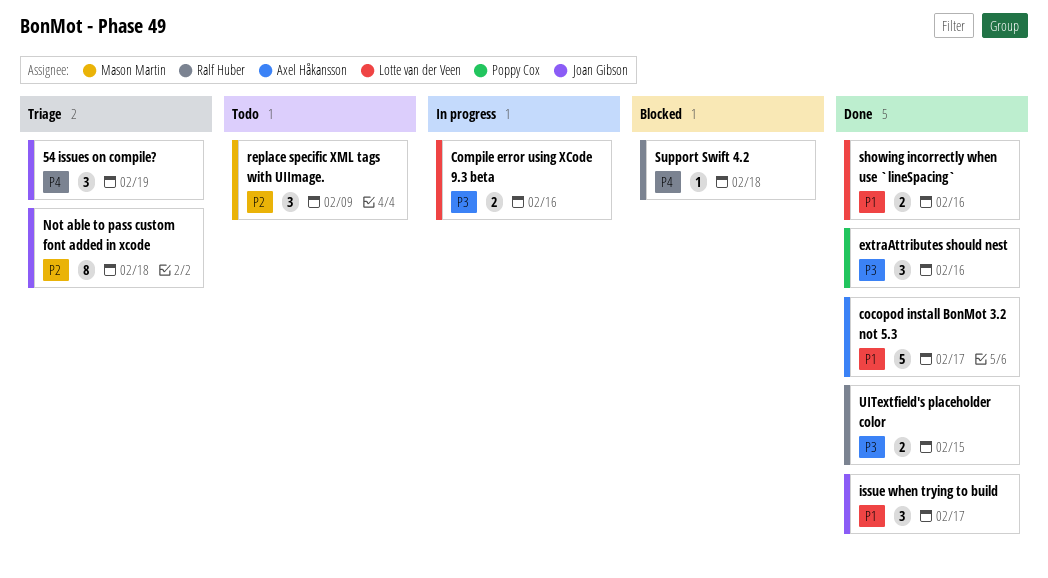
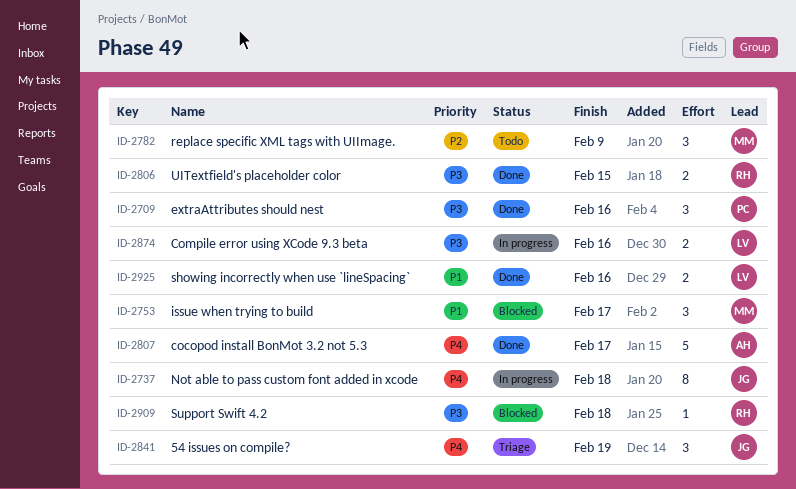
cocopod install BonMot 3.2 not 5.3, priority: P1 -> P4
issue when trying to build, status: Done -> Blocked
issue when trying to build, owner: Joan Gibson -> Mason Martin
Not able to pass custom font added in xcode, status: Triage -> In progress
Not able to pass custom font added in xcode, priority: P2 -> P4
Support Swift 4.2, priority: P4 -> P3

